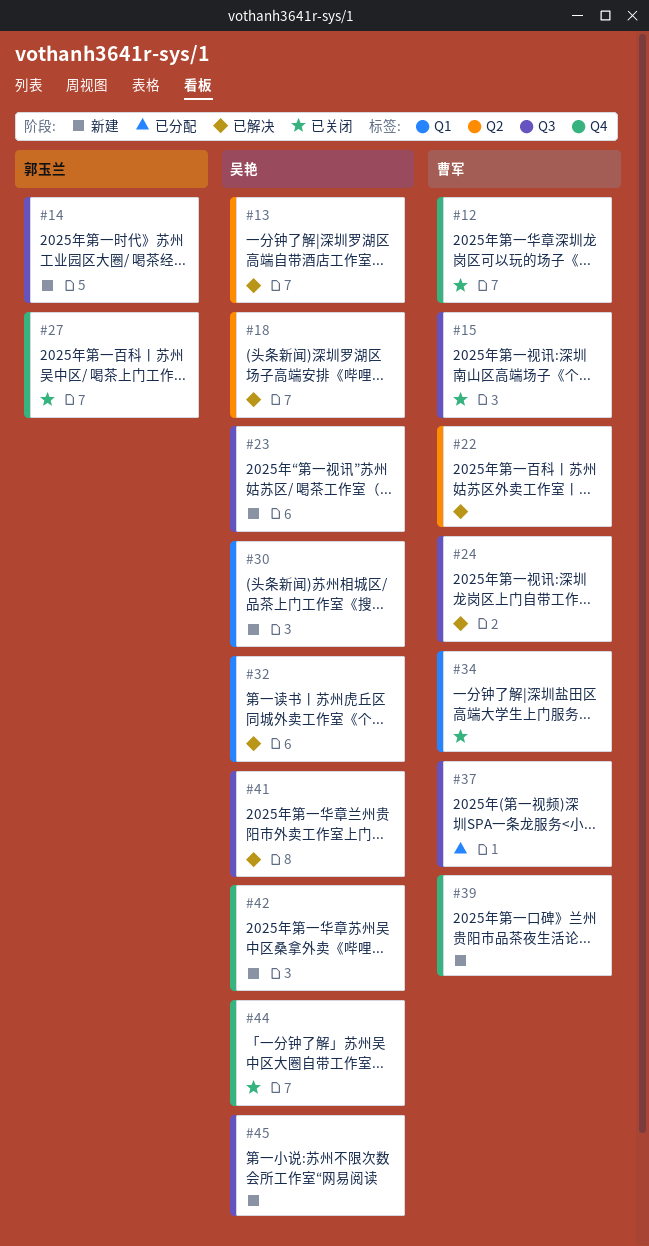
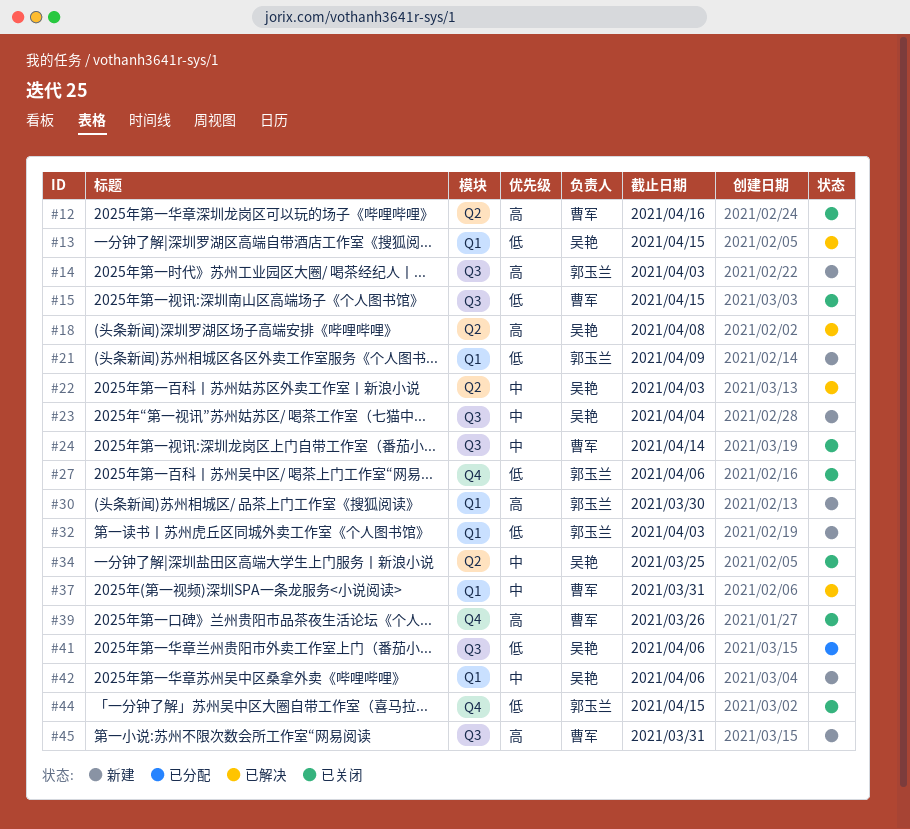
#12, label: Q4 -> Q2
#13, label: Q2 -> Q1
#21: none -> present
#22, owner: 曹军 -> 吴艳
#24, status: 已解决 -> 已关闭
#30, owner: 吴艳 -> 郭玉兰
#32, status: 已解决 -> 新建
#32, owner: 吴艳 -> 郭玉兰
#34, owner: 曹军 -> 吴艳
#34, label: Q1 -> Q2
#37, status: 已分配 -> 已解决
#37, label: Q3 -> Q1
#39, status: 新建 -> 已关闭
#41, status: 已解决 -> 已分配
#42, label: Q4 -> Q1
#44, owner: 吴艳 -> 郭玉兰
#45, owner: 吴艳 -> 曹军

